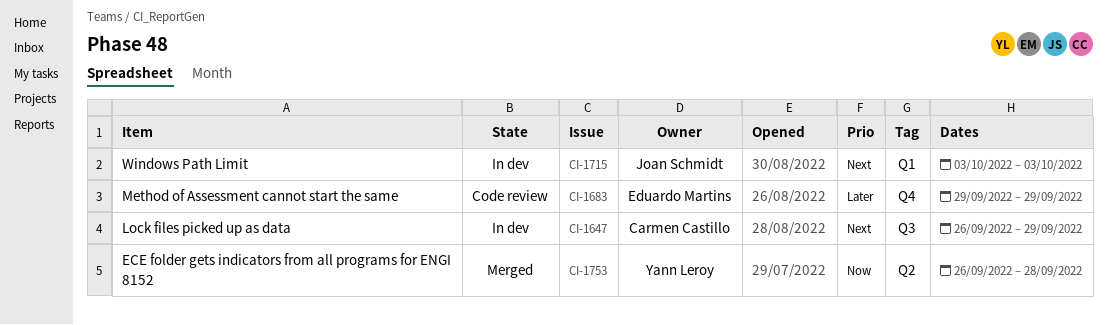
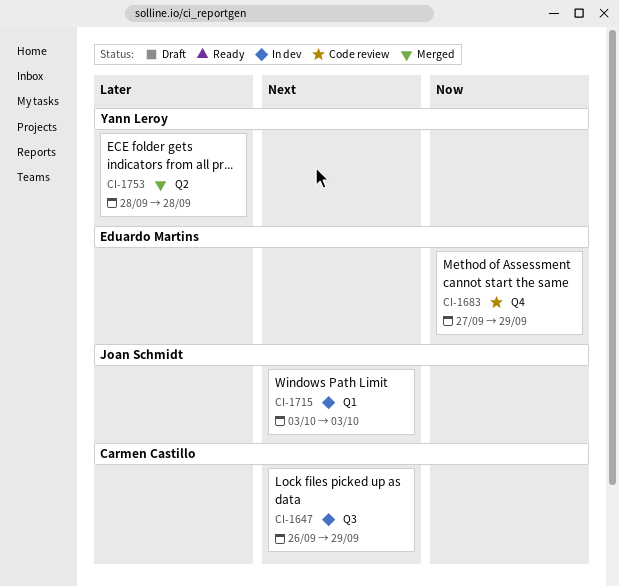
CI-1683, priority: Later -> Now
CI-1683, start: Sep 29 -> Sep 27
CI-1753, priority: Now -> Later
CI-1753, start: Sep 26 -> Sep 28

